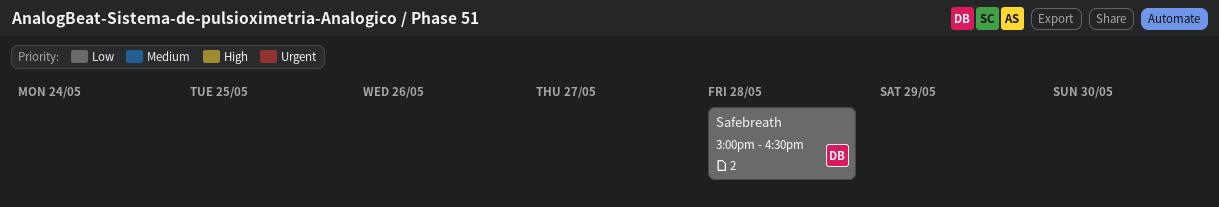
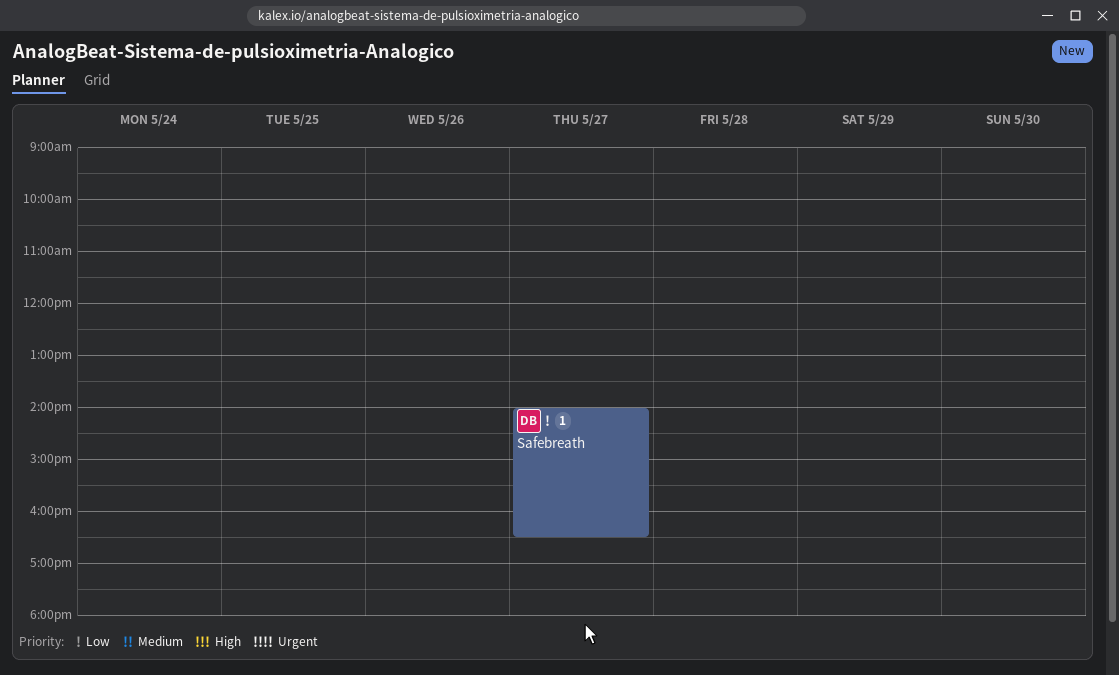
Safebreath, day: May 28 -> May 27
Safebreath, begins: 15:00 -> 14:00

